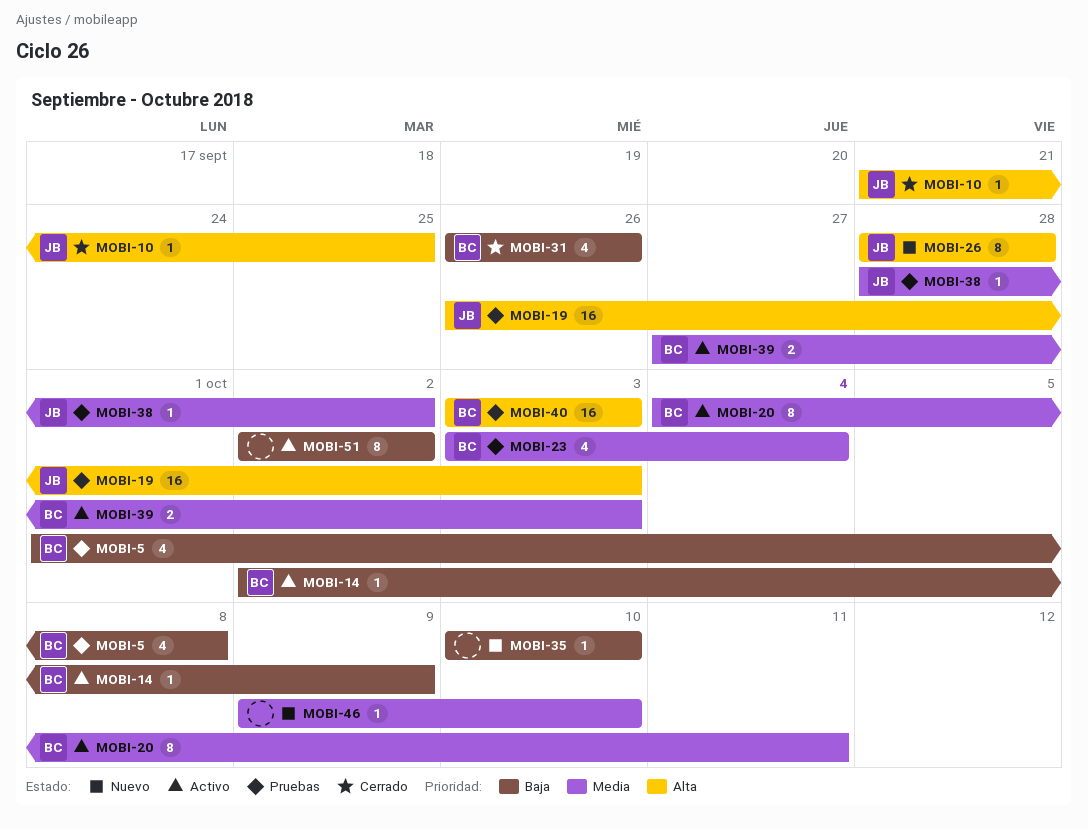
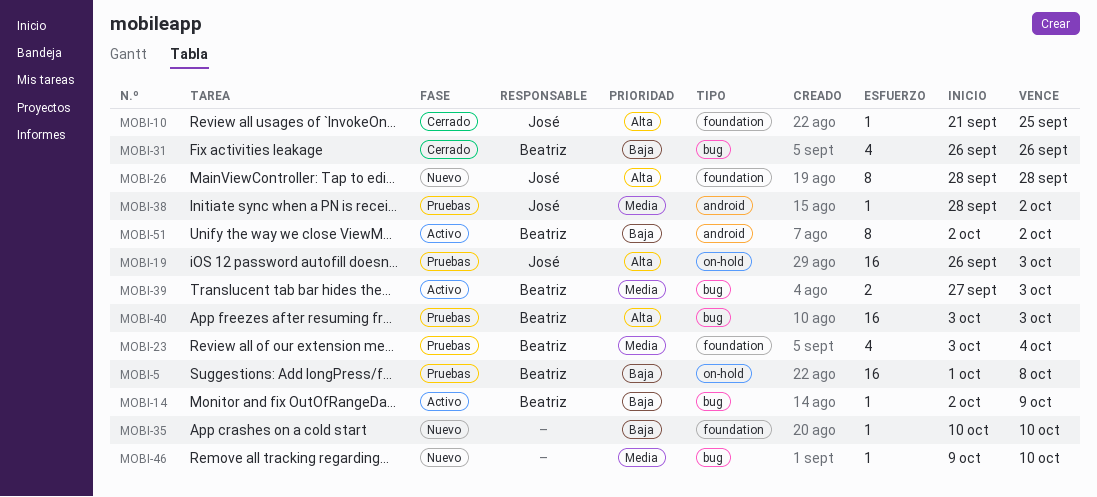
MOBI-5, estimate: 4 -> 16
MOBI-20: present -> none
MOBI-51, owner: none -> Beatriz

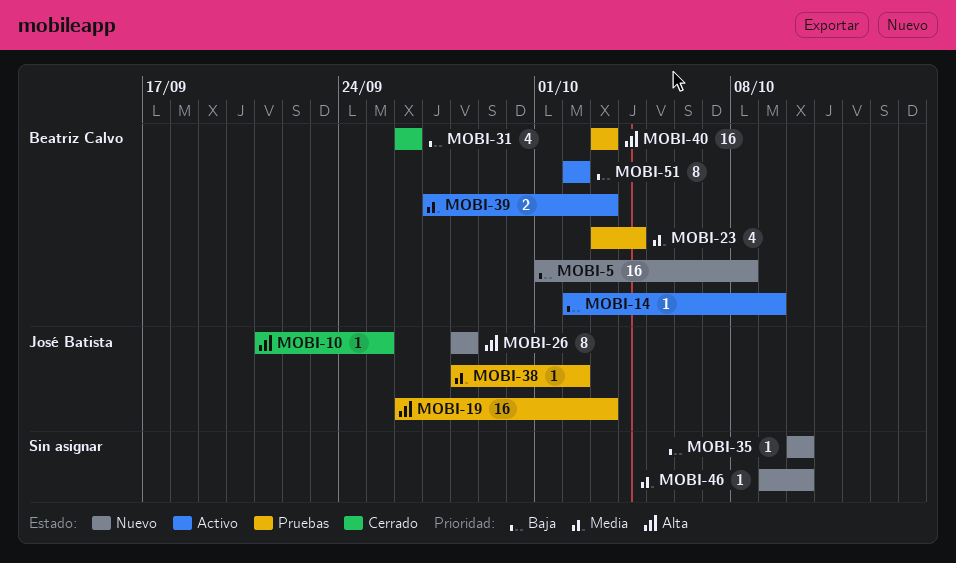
MOBI-5, status: Pruebas -> Nuevo

